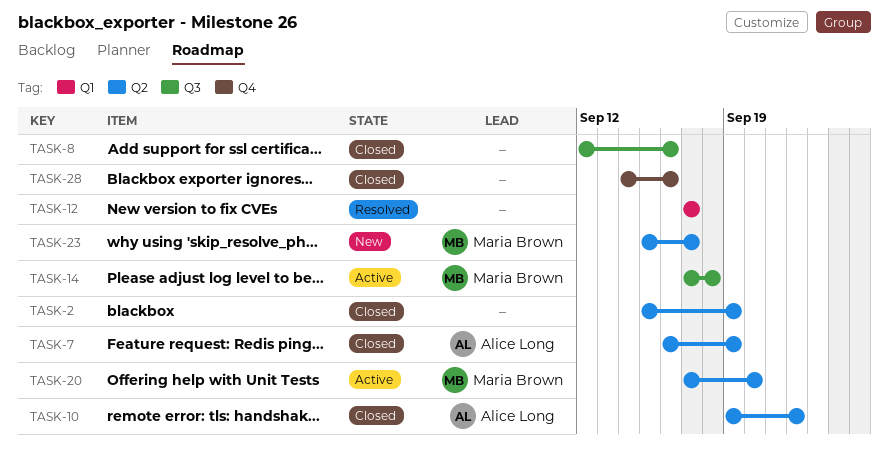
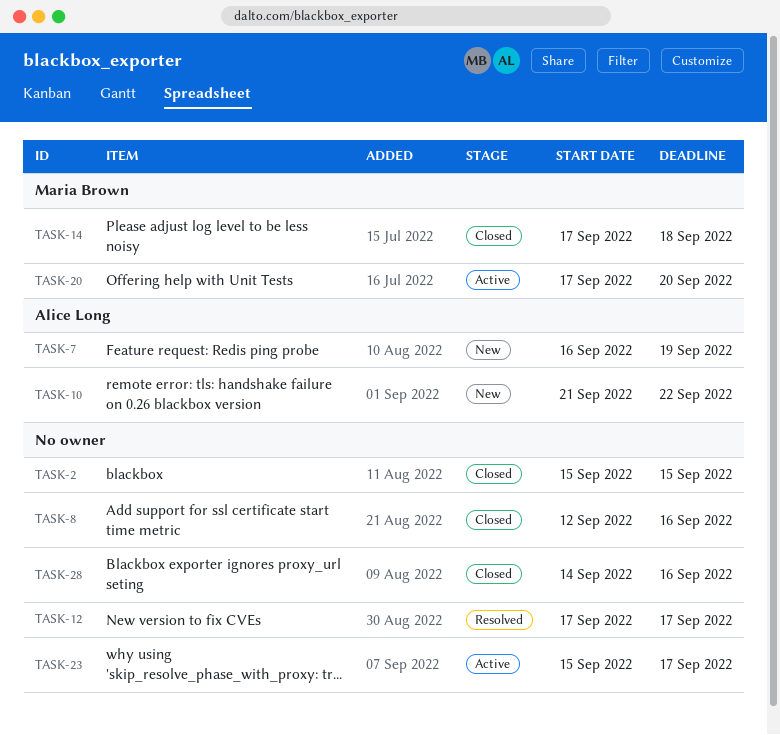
TASK-2, due: Sep 19 -> Sep 15
TASK-7, status: Closed -> New
TASK-10, status: Closed -> New
TASK-10, start: Sep 19 -> Sep 21
TASK-14, status: Active -> Closed
TASK-23, status: New -> Active
TASK-23, owner: Maria Brown -> none

